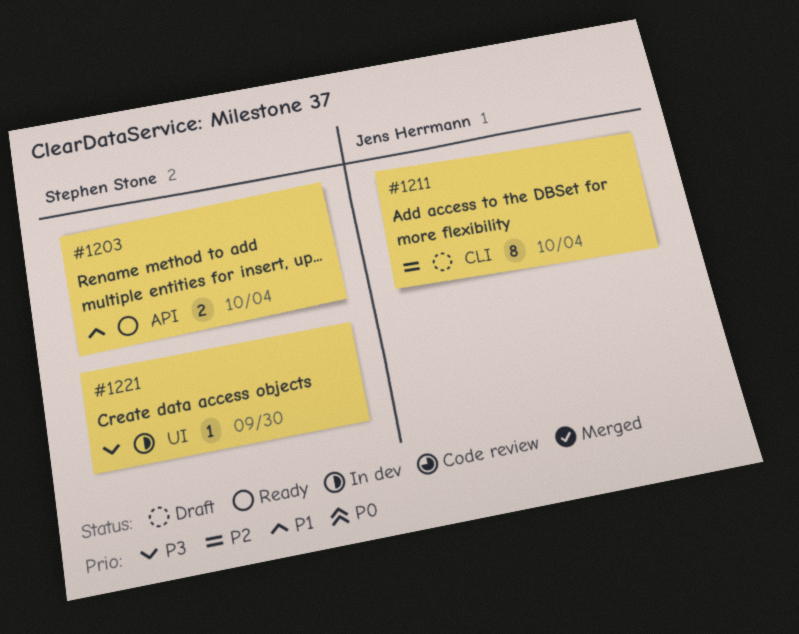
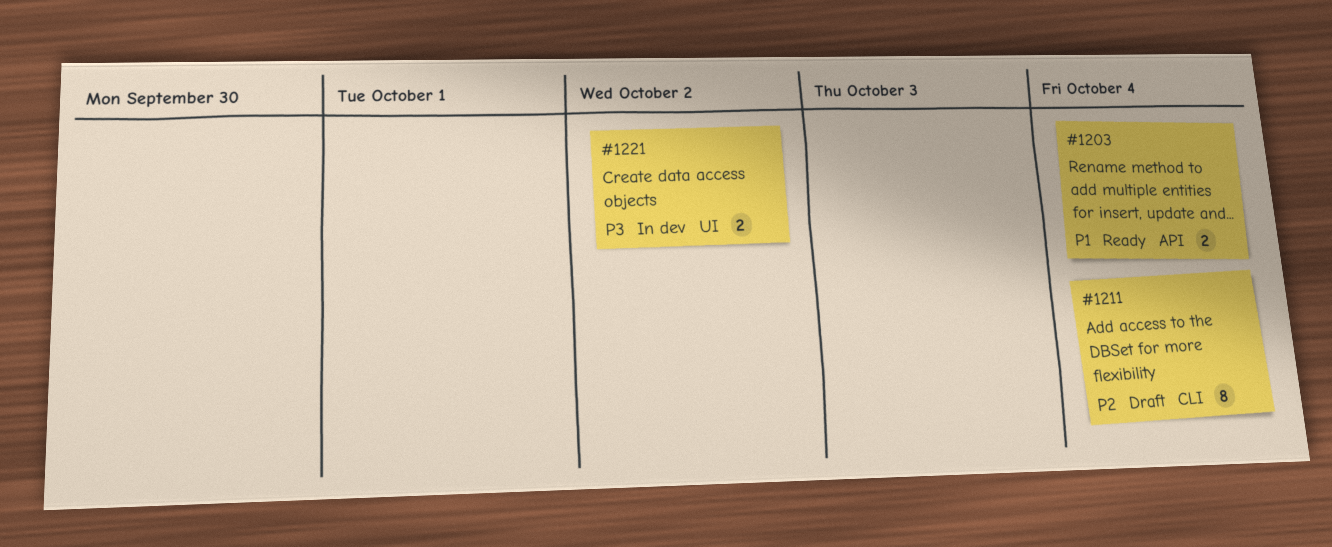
#1221, estimate: 1 -> 2
#1221, due: Sep 30 -> Oct 2

